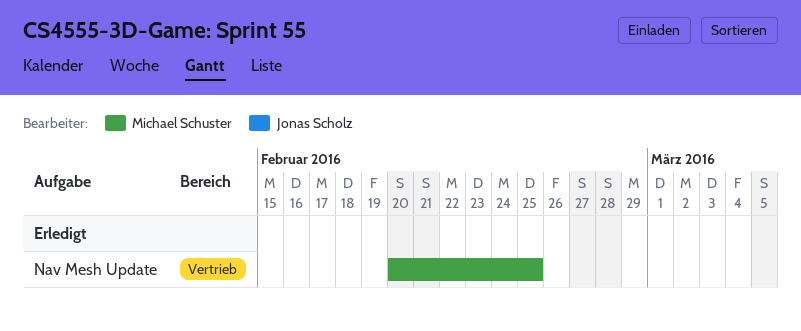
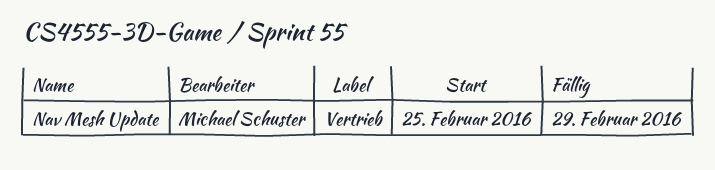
Nav Mesh Update, start: Feb 20 -> Feb 25
Nav Mesh Update, due: Feb 25 -> Feb 29

